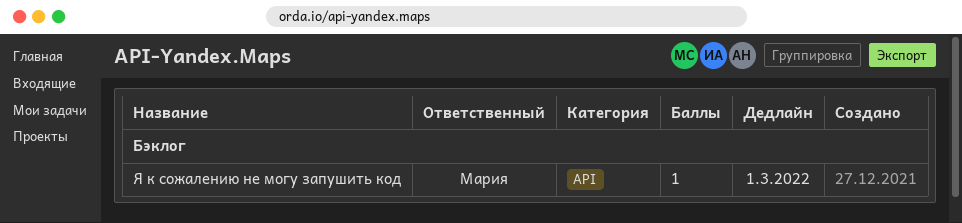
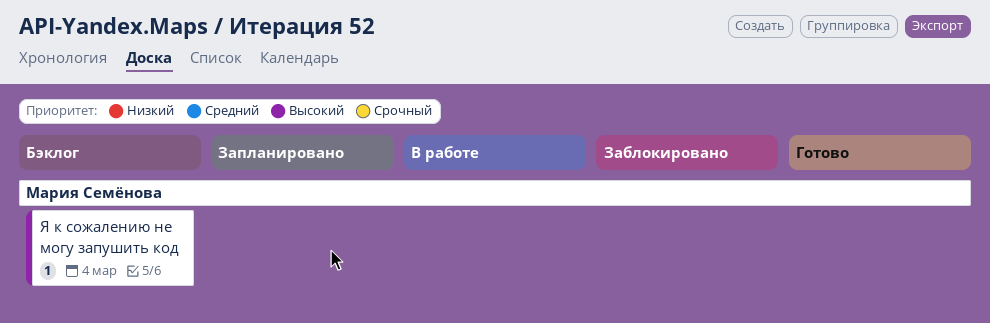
Я к сожалению не могу запушить код, due: Mar 1 -> Mar 4

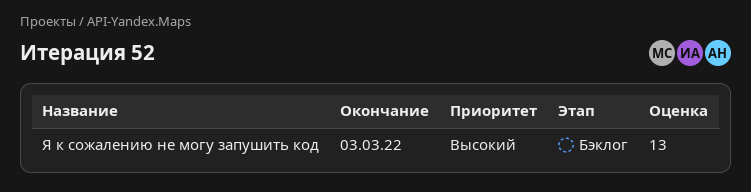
Я к сожалению не могу запушить код, estimate: 1 -> 13
Я к сожалению не могу запушить код, due: Mar 4 -> Mar 3

